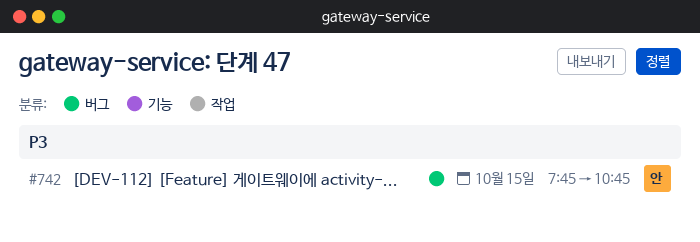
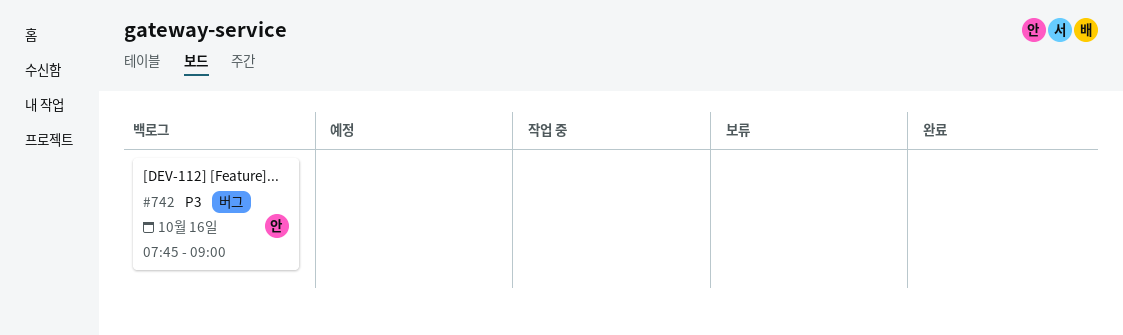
#742, day: Oct 15 -> Oct 16
#742, ends: 10:45 -> 09:00

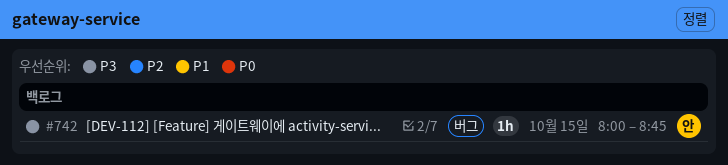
#742, day: Oct 16 -> Oct 15
#742, begins: 07:45 -> 08:00
#742, ends: 09:00 -> 08:45

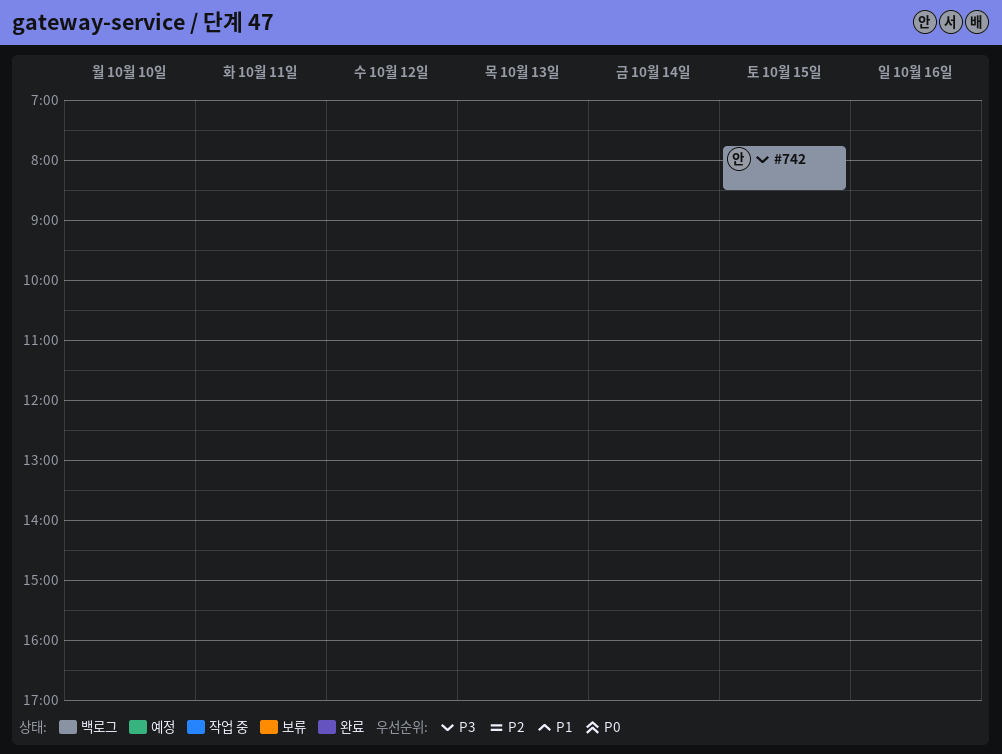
#742, begins: 08:00 -> 07:45
#742, ends: 08:45 -> 08:30

